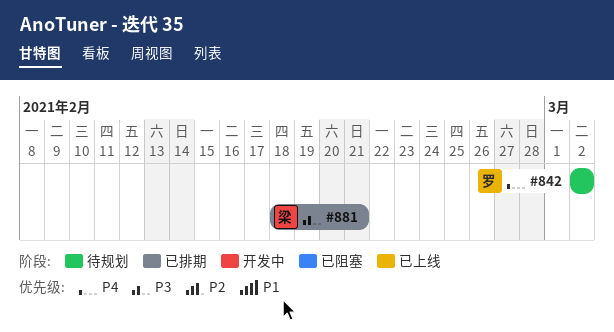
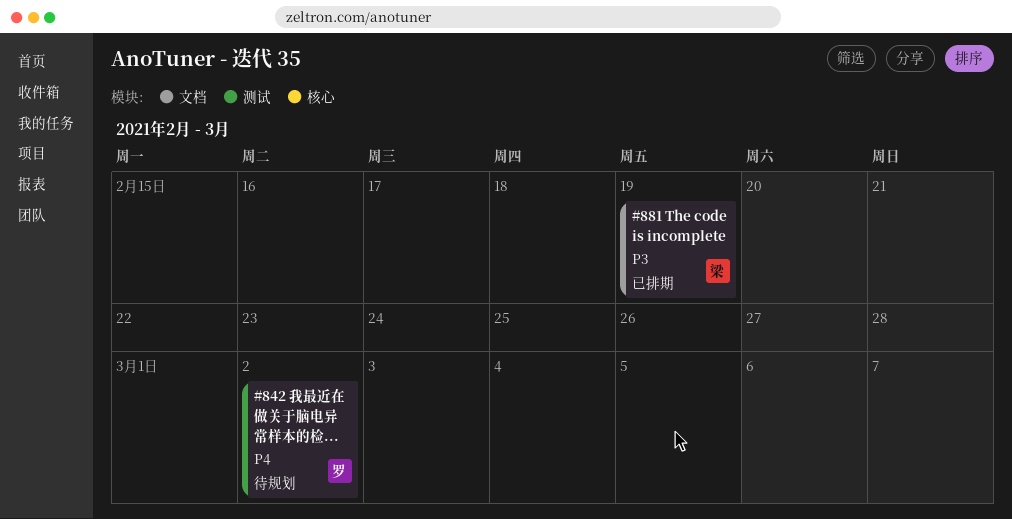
#881, due: Feb 21 -> Feb 19

